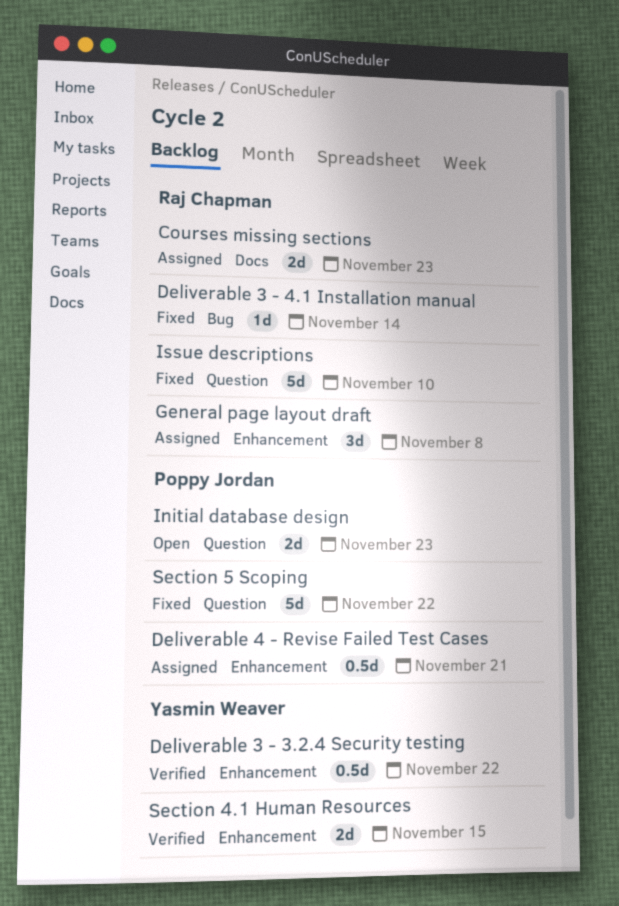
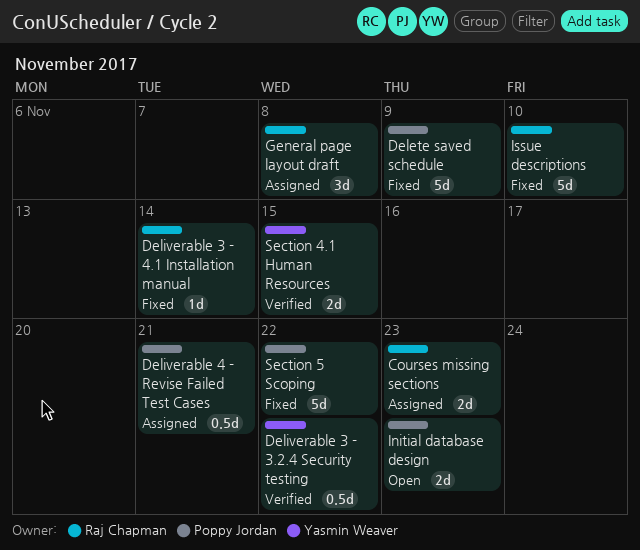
Delete saved schedule: none -> present

